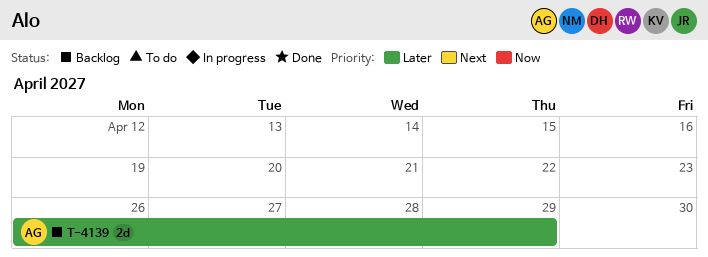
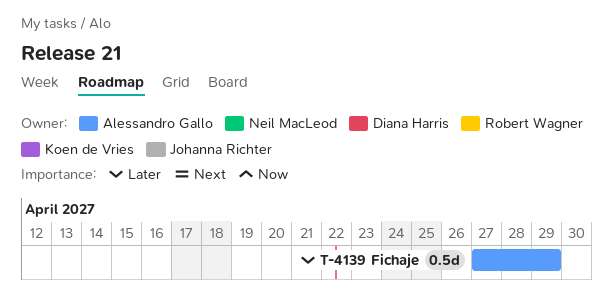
T-4139, estimate: 2d -> 0.5d
T-4139, start: Apr 26 -> Apr 27

